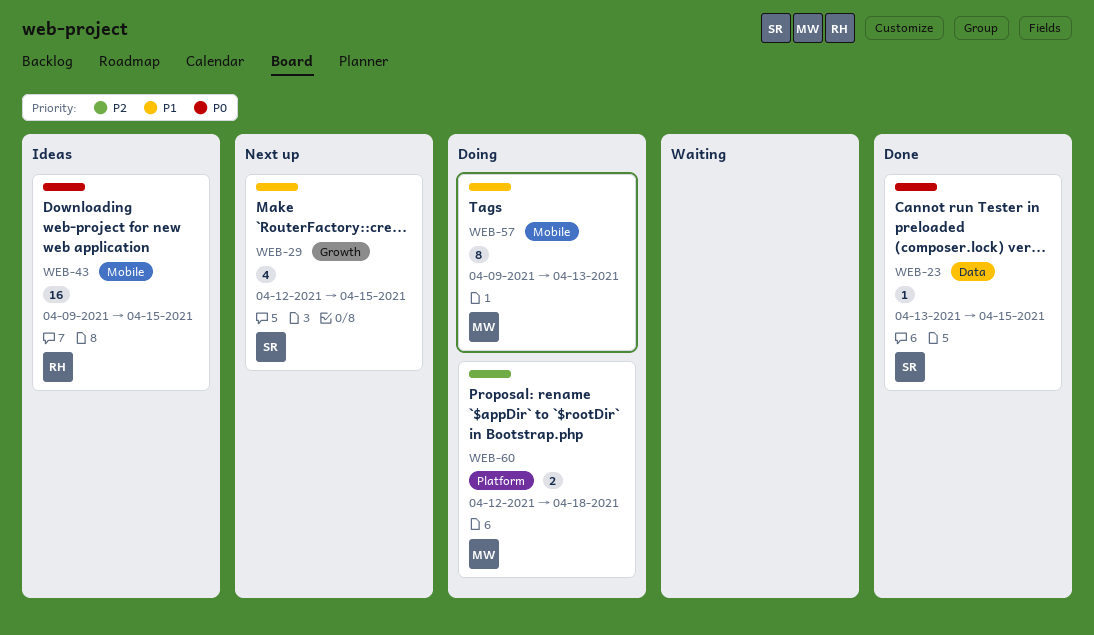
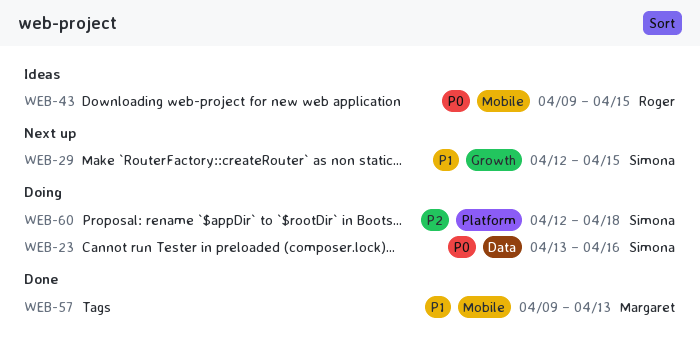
WEB-23, status: Done -> Doing
WEB-23, due: Apr 15 -> Apr 16
WEB-57, status: Doing -> Done
WEB-60, owner: Margaret -> Simona

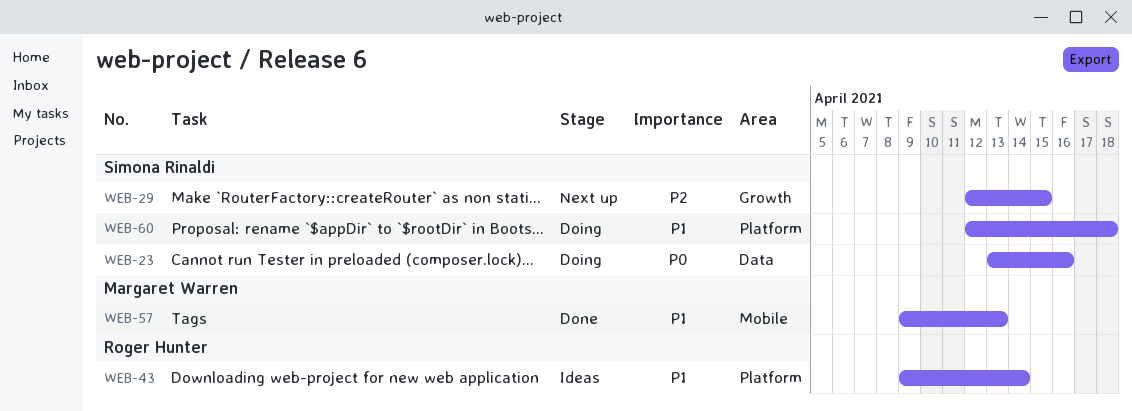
WEB-29, priority: P1 -> P2
WEB-43, priority: P0 -> P1
WEB-43, label: Mobile -> Platform
WEB-43, due: Apr 15 -> Apr 14
WEB-60, priority: P2 -> P1

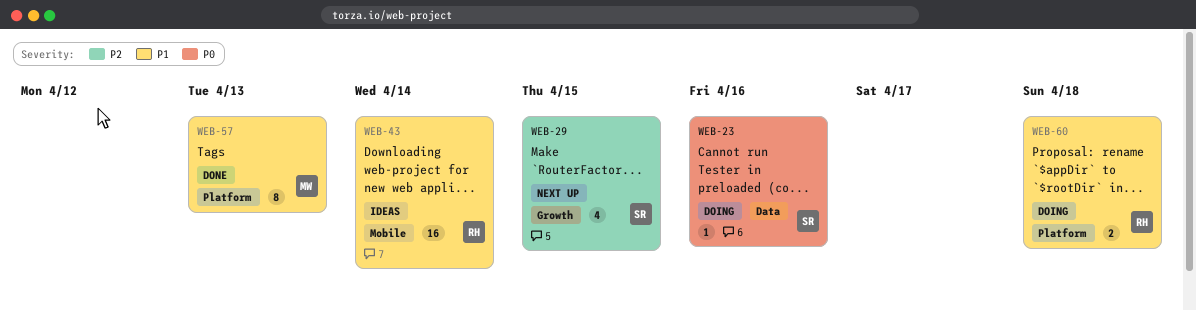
WEB-43, label: Platform -> Mobile
WEB-57, label: Mobile -> Platform
WEB-60, owner: Simona Rinaldi -> Roger Hunter

